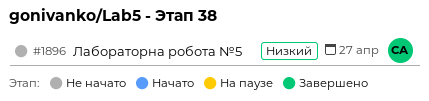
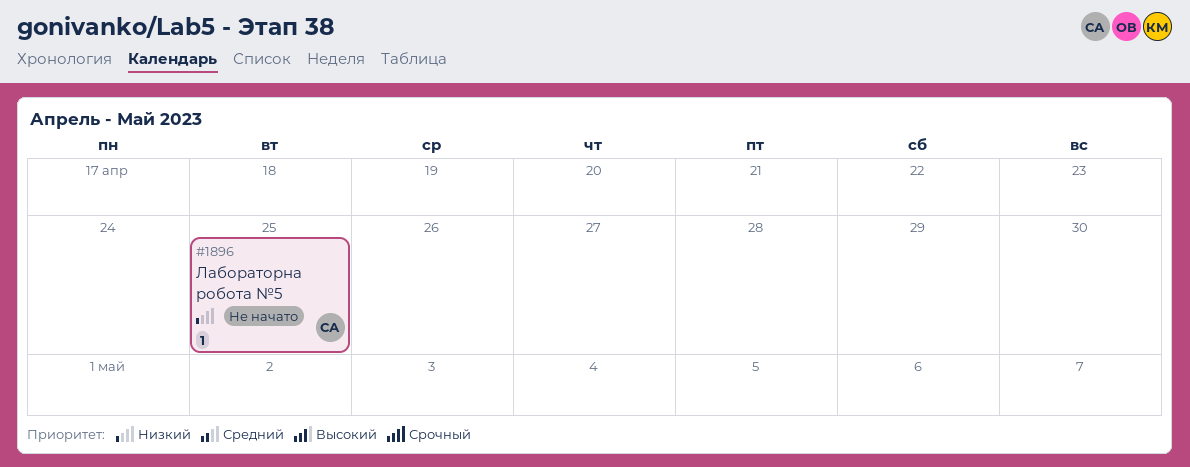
#1896, due: Apr 27 -> Apr 25

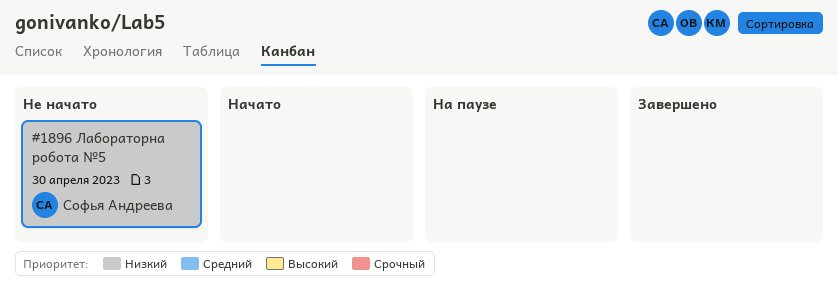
#1896, due: Apr 25 -> Apr 30

